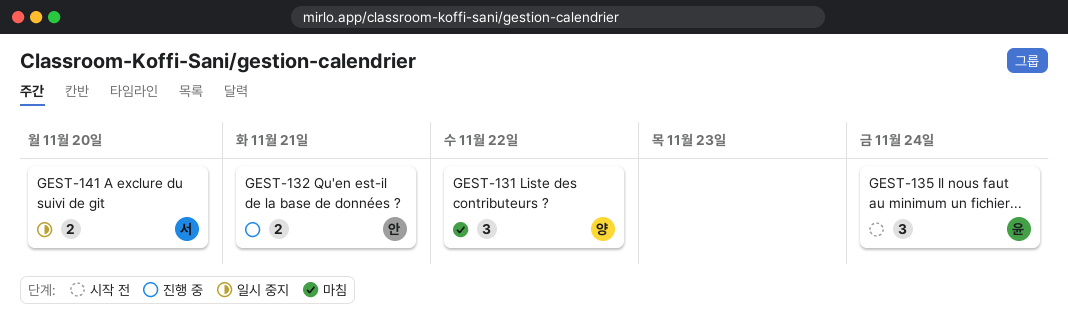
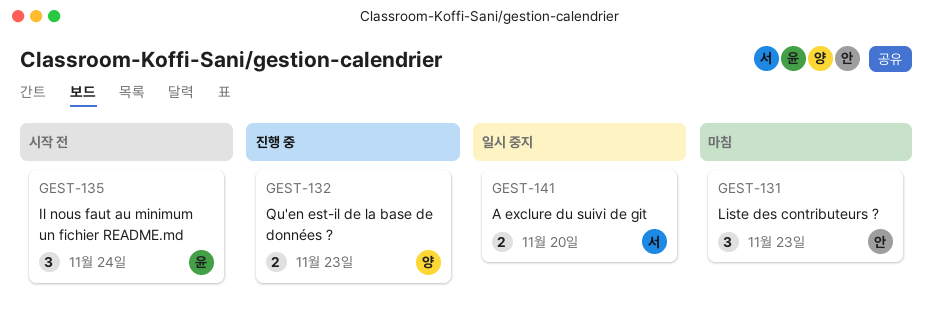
GEST-131, owner: 양 -> 안
GEST-131, due: Nov 22 -> Nov 23
GEST-132, owner: 안 -> 양
GEST-132, due: Nov 21 -> Nov 23

